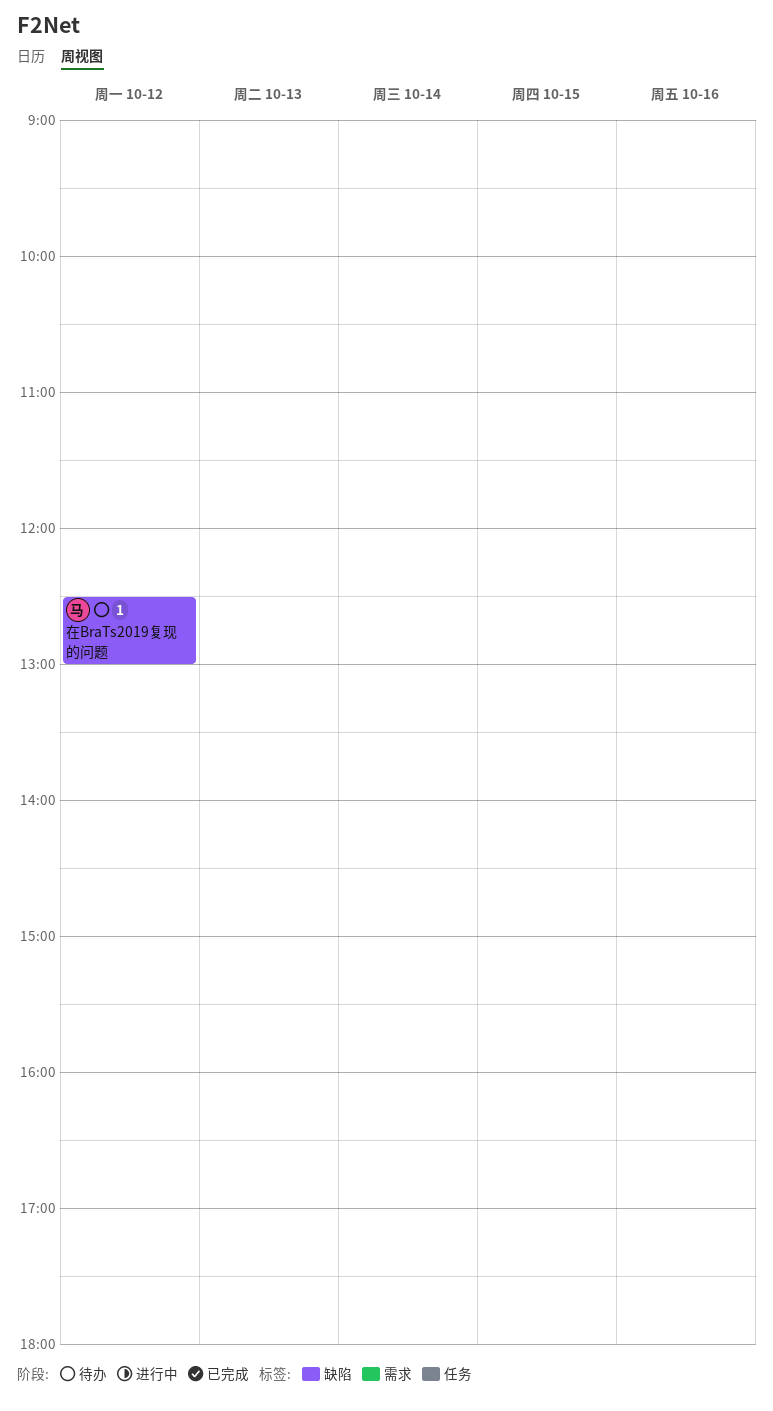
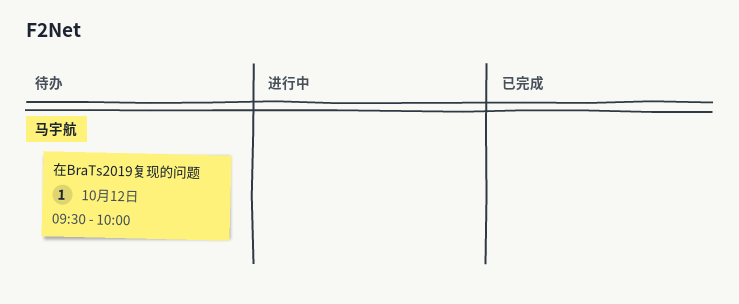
在BraTs2019复现的问题, begins: 12:30 -> 09:30
在BraTs2019复现的问题, ends: 13:00 -> 10:00

